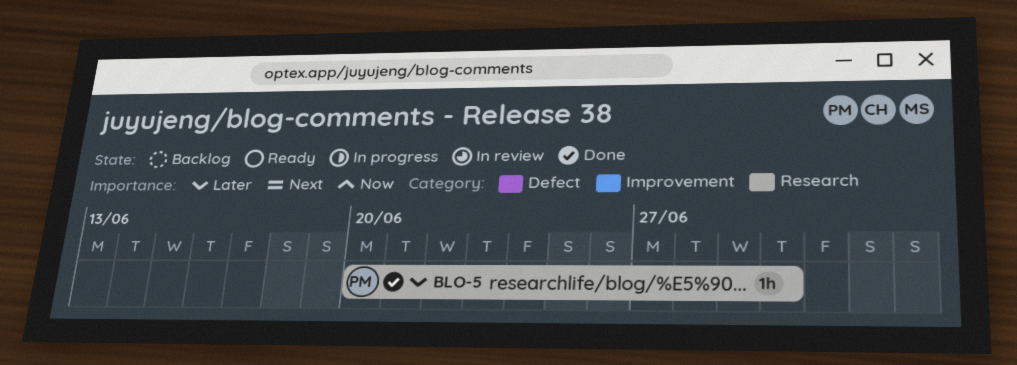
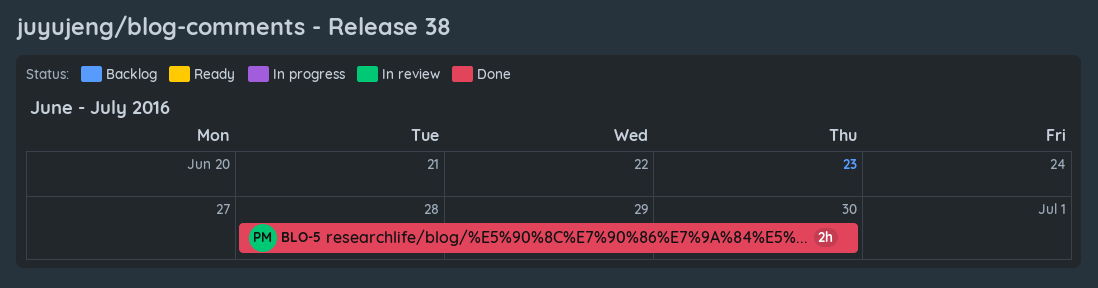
BLO-5, estimate: 1h -> 2h
BLO-5, start: Jun 20 -> Jun 28

